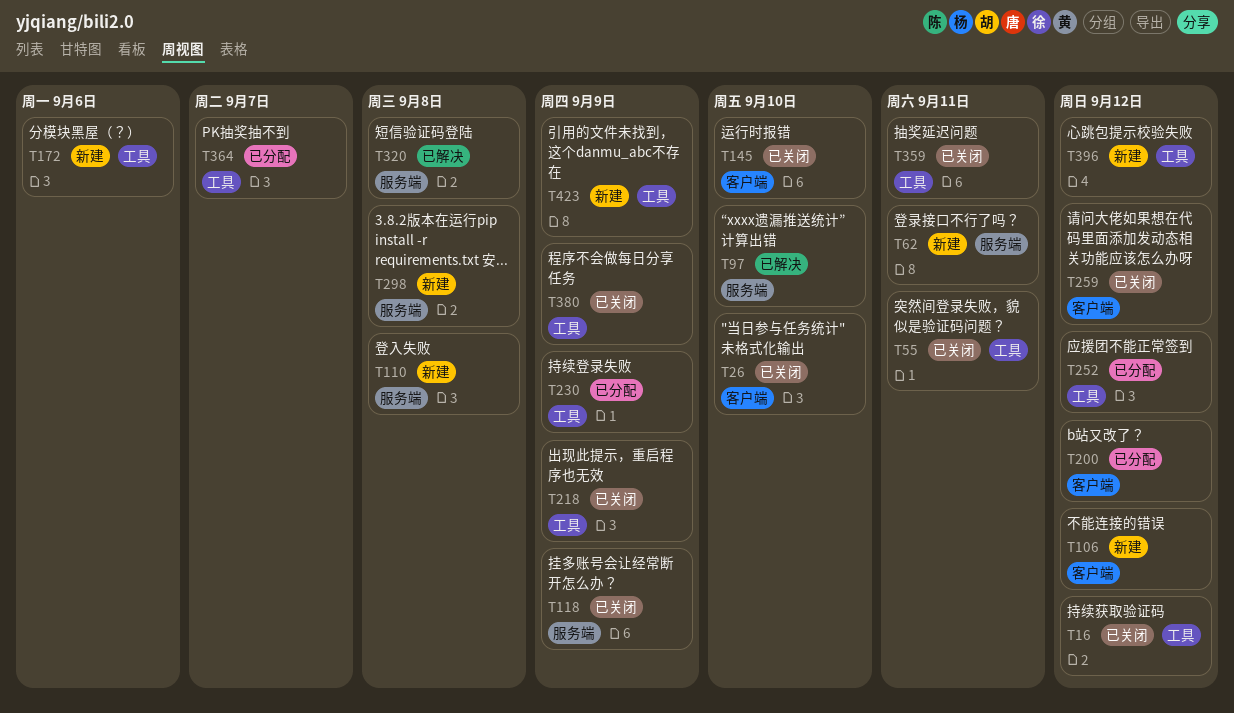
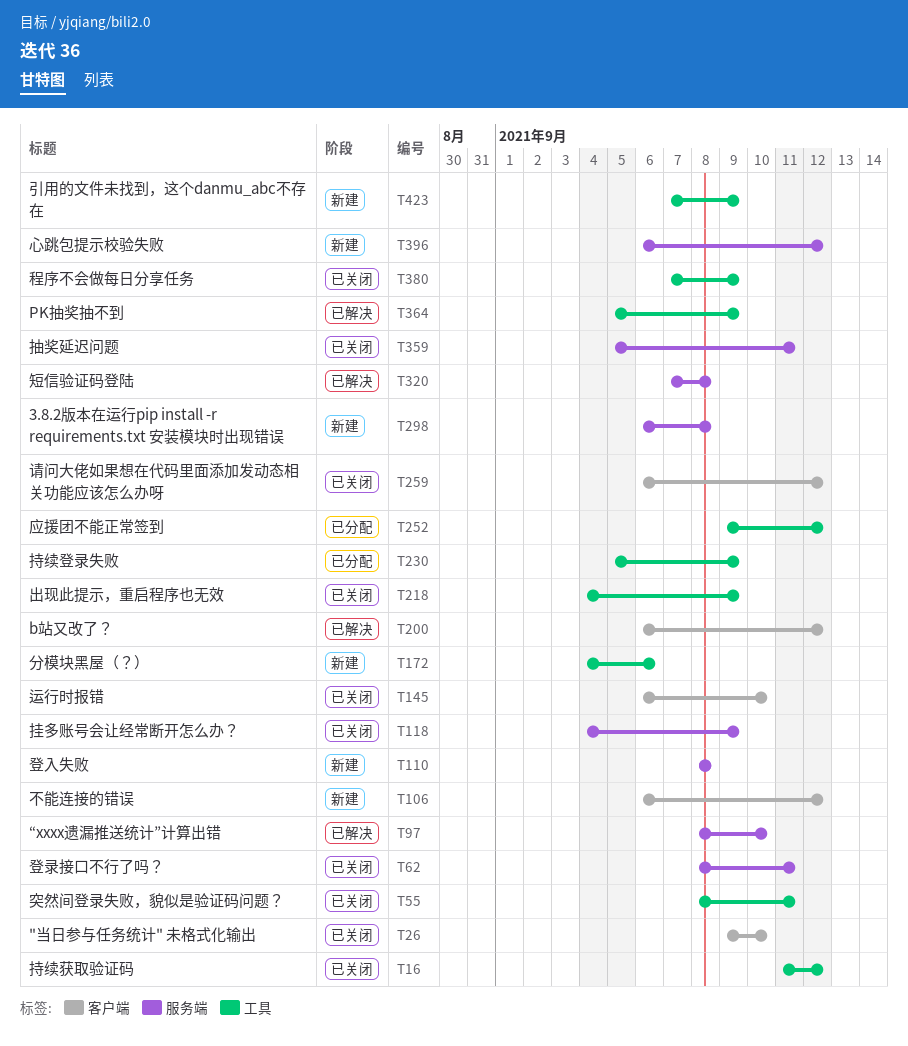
T62, status: 新建 -> 已关闭
T200, status: 已分配 -> 已解决
T359, label: 工具 -> 服务端
T364, status: 已分配 -> 已解决
T364, due: Sep 7 -> Sep 9
T396, label: 工具 -> 服务端

